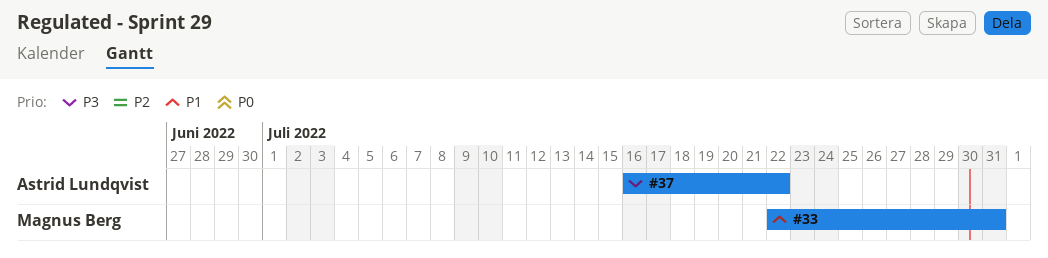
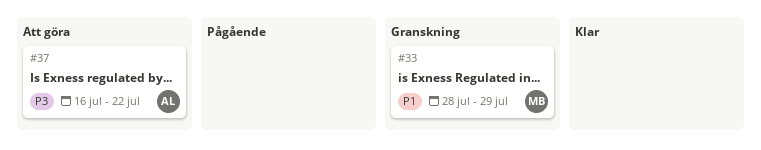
#33, start: Jul 22 -> Jul 28
#33, due: Jul 31 -> Jul 29

